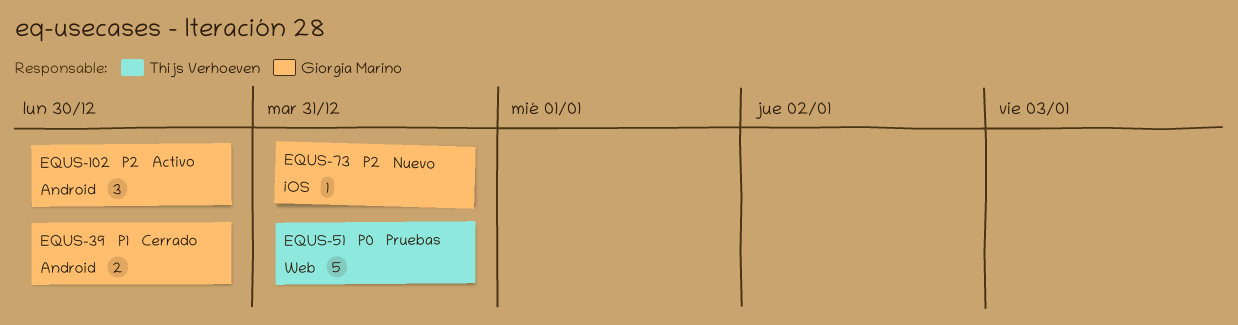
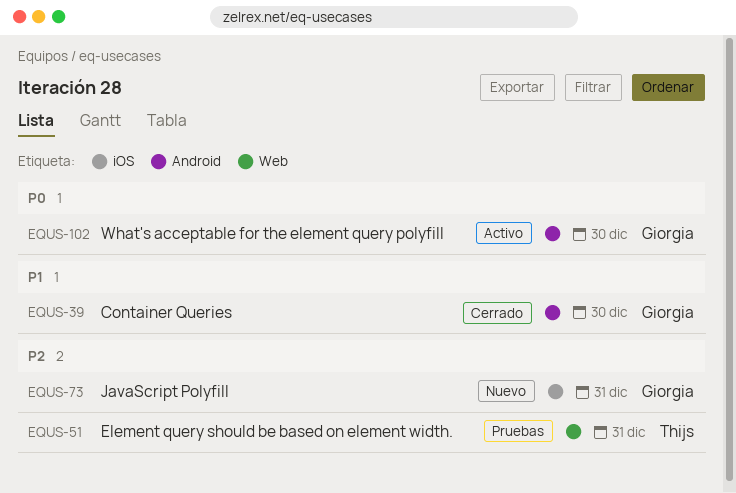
EQUS-51, priority: P0 -> P2
EQUS-102, priority: P2 -> P0

